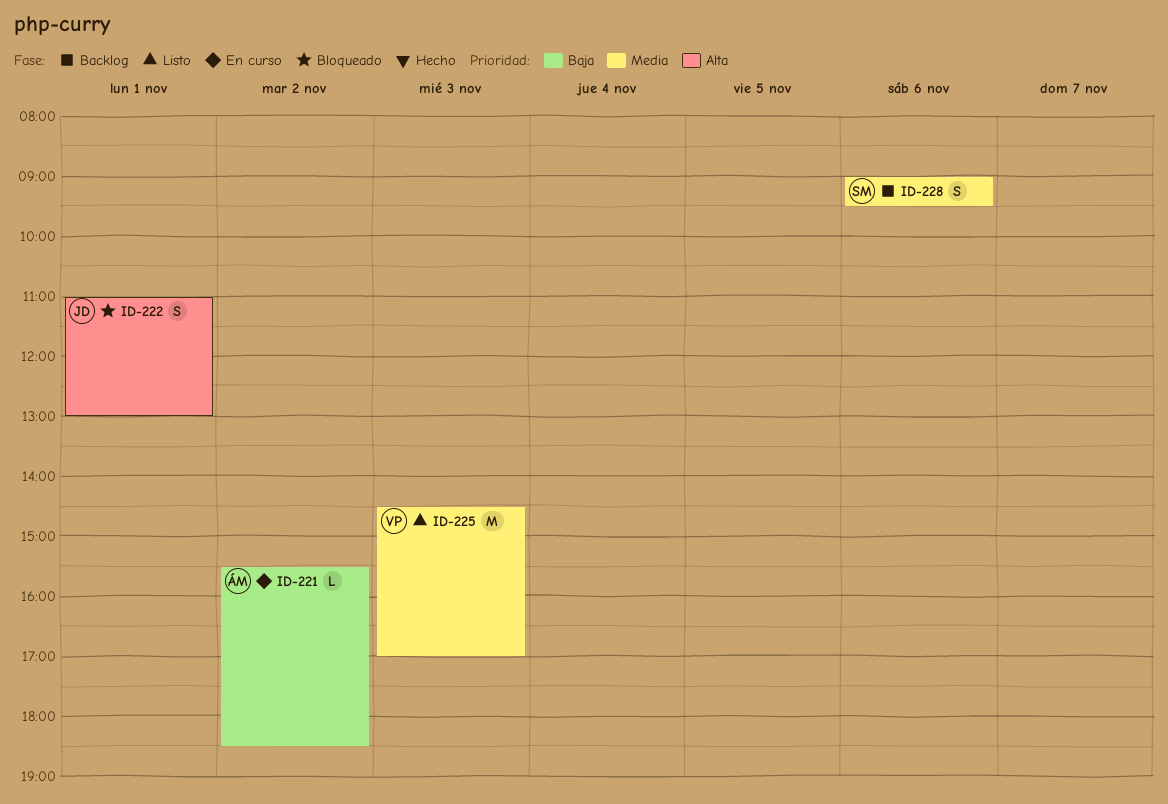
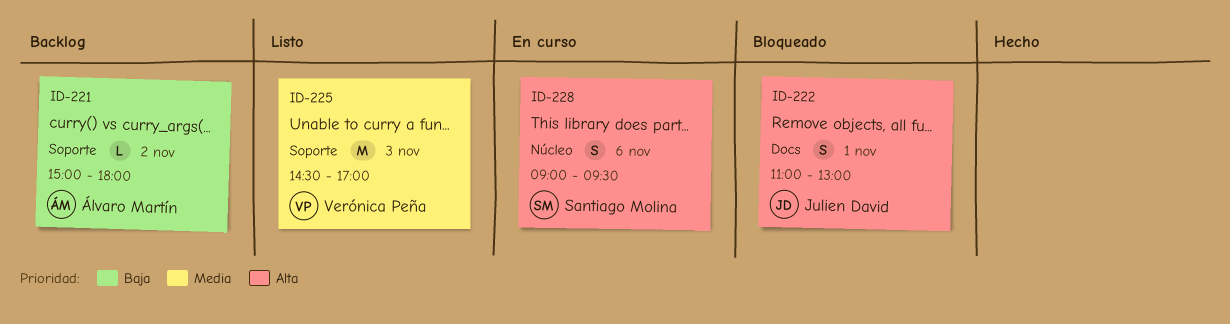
ID-221, status: En curso -> Backlog
ID-221, begins: 15:30 -> 15:00
ID-221, ends: 18:30 -> 18:00
ID-228, status: Backlog -> En curso
ID-228, priority: Media -> Alta

